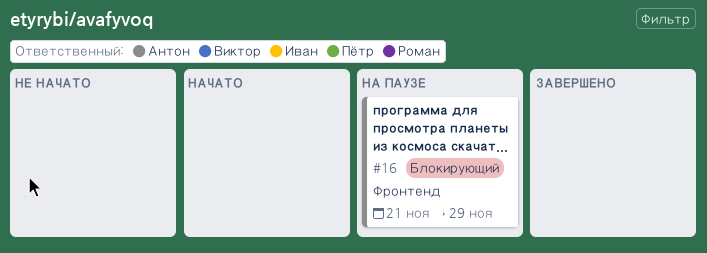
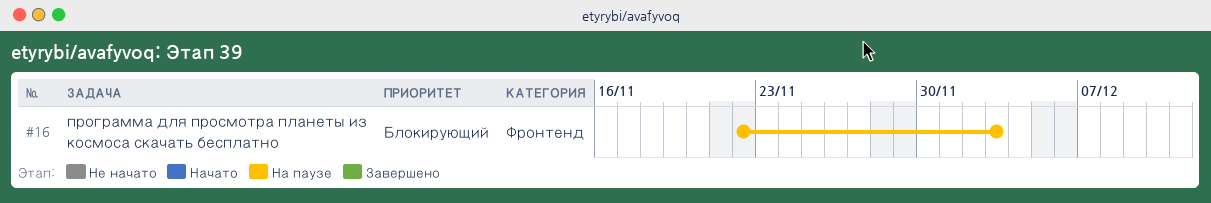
#16, start: Nov 21 -> Nov 22
#16, due: Nov 29 -> Dec 3

